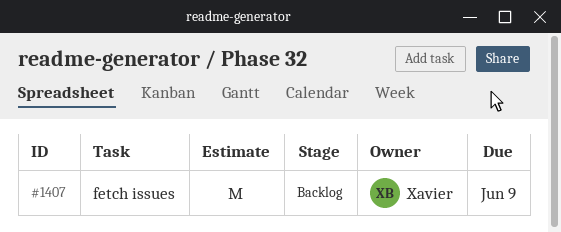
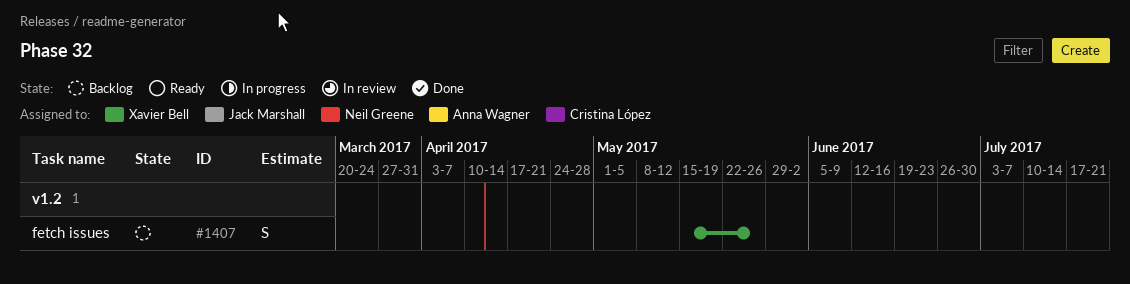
#1407, estimate: M -> S
#1407, due: Jun 9 -> May 26

